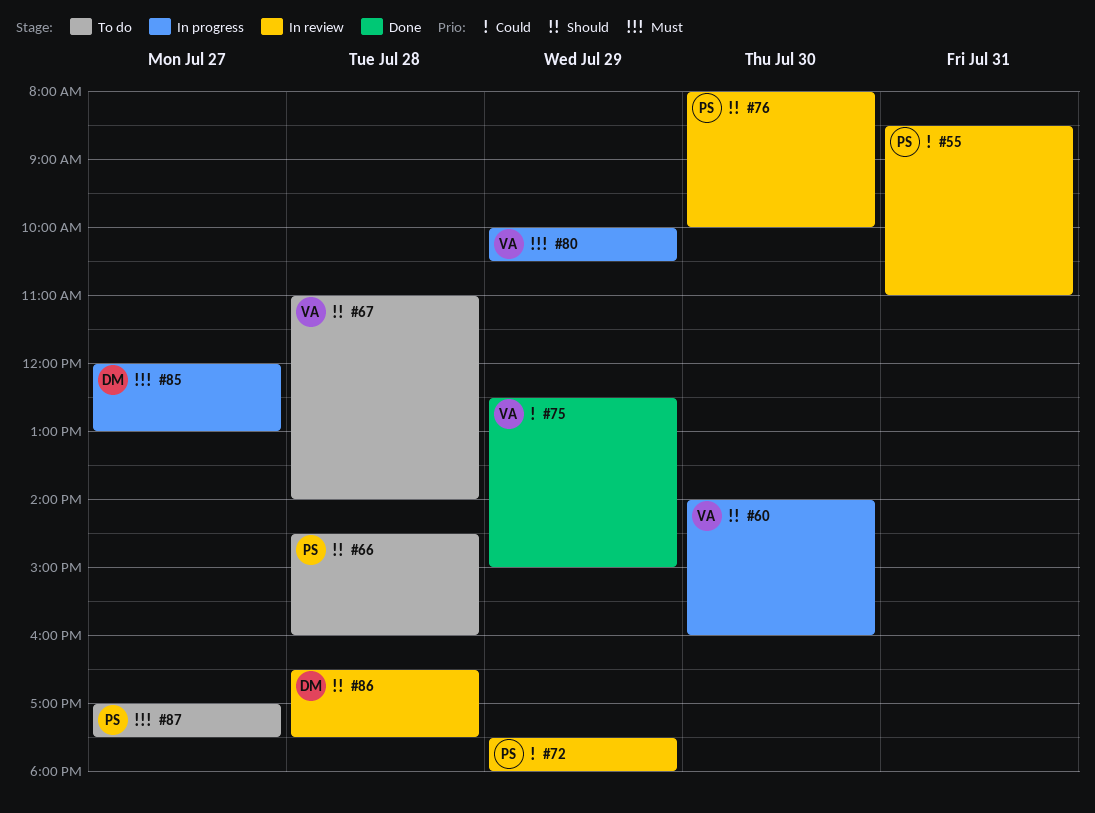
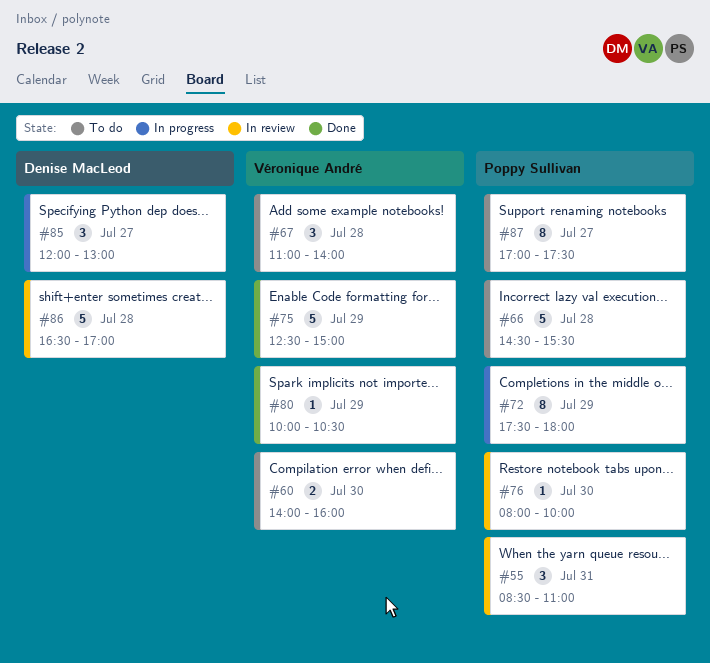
#60, status: In progress -> To do
#66, ends: 16:00 -> 15:30
#72, status: In review -> In progress
#80, status: In progress -> Done
#86, ends: 17:30 -> 17:00

